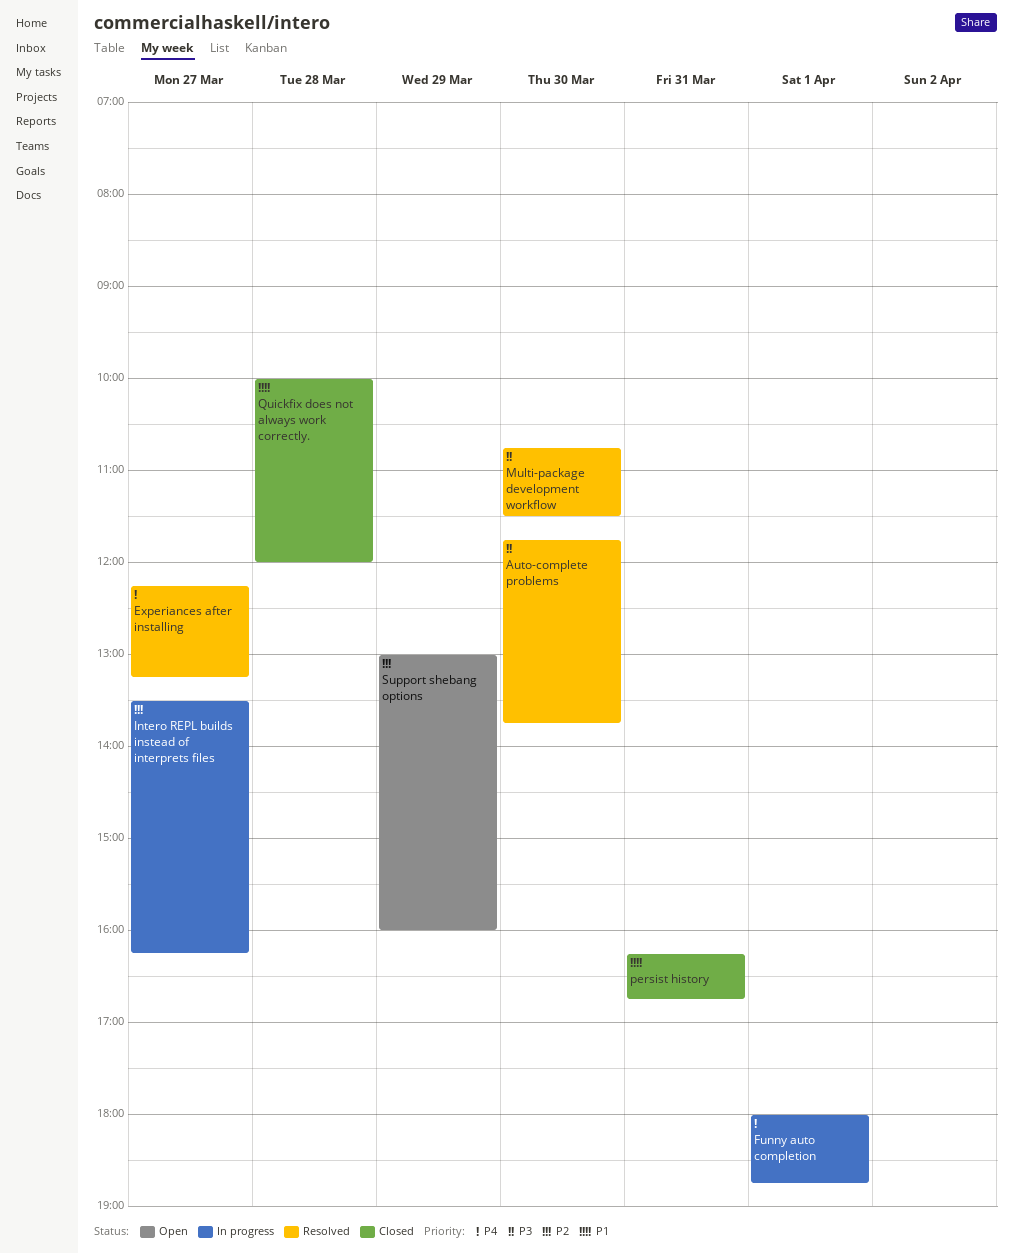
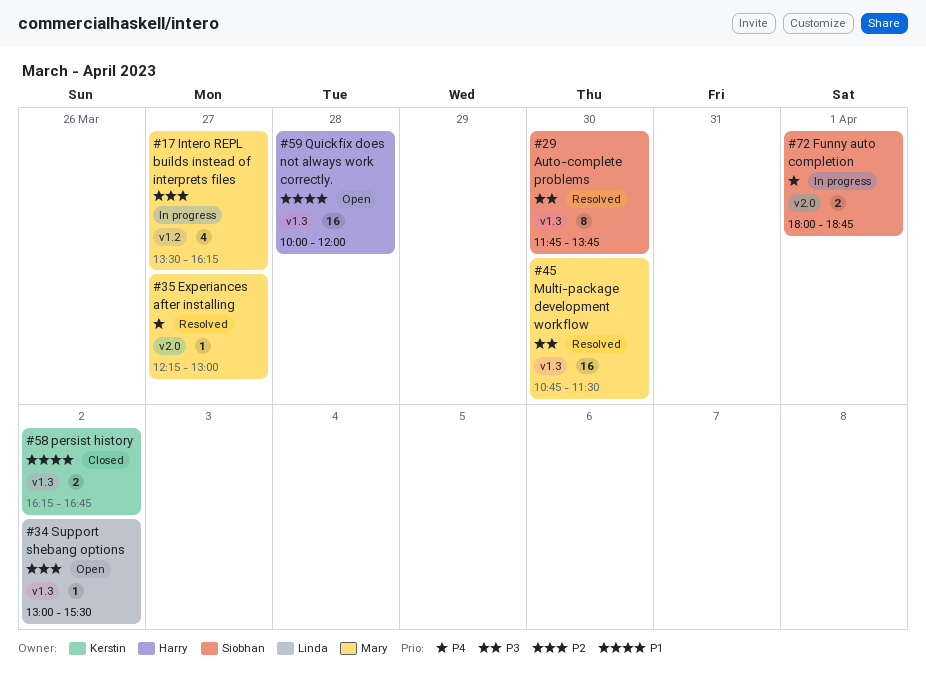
Experiances after installing, ends: 13:15 -> 13:00
persist history, day: Mar 31 -> Apr 2
Quickfix does not always work correctly., status: Closed -> Open
Support shebang options, day: Mar 29 -> Apr 2
Support shebang options, ends: 16:00 -> 15:30

